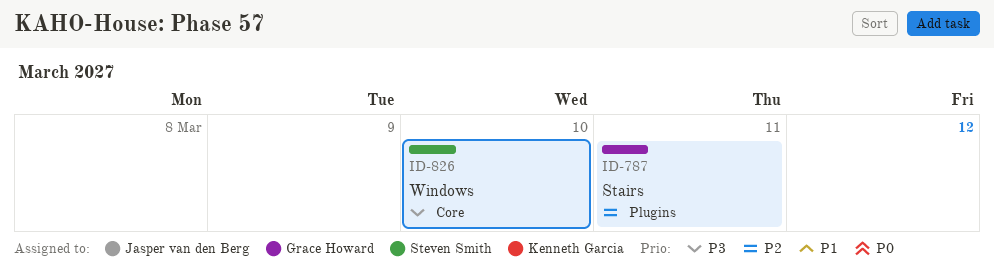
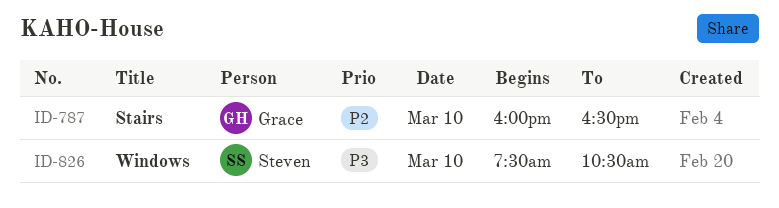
ID-787, day: Mar 11 -> Mar 10

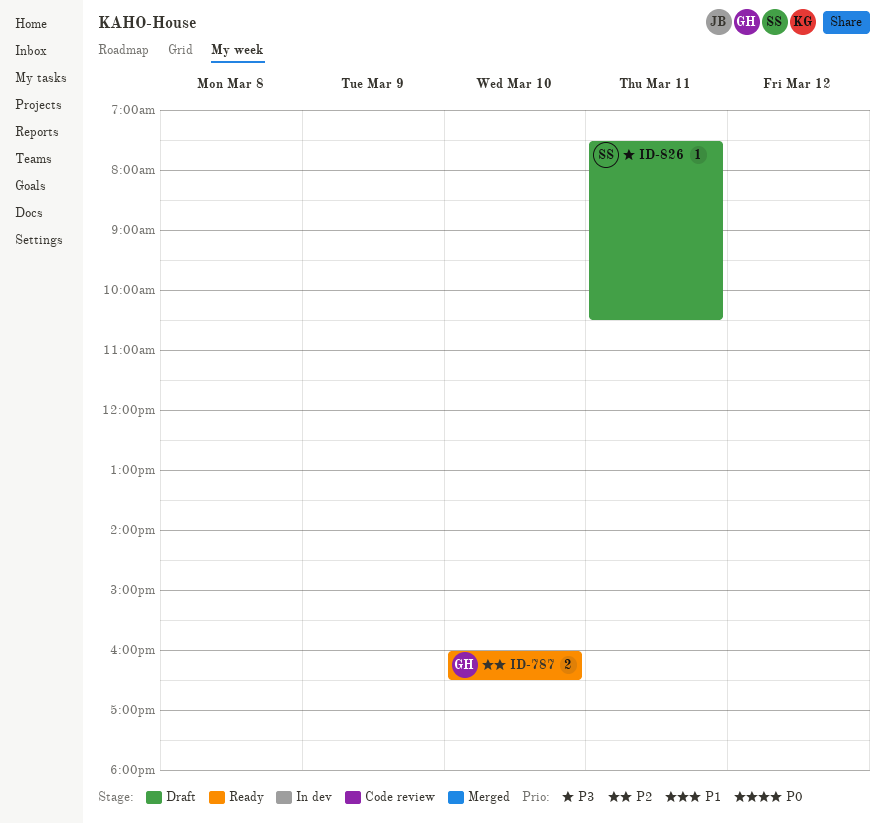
ID-826, day: Mar 10 -> Mar 11

